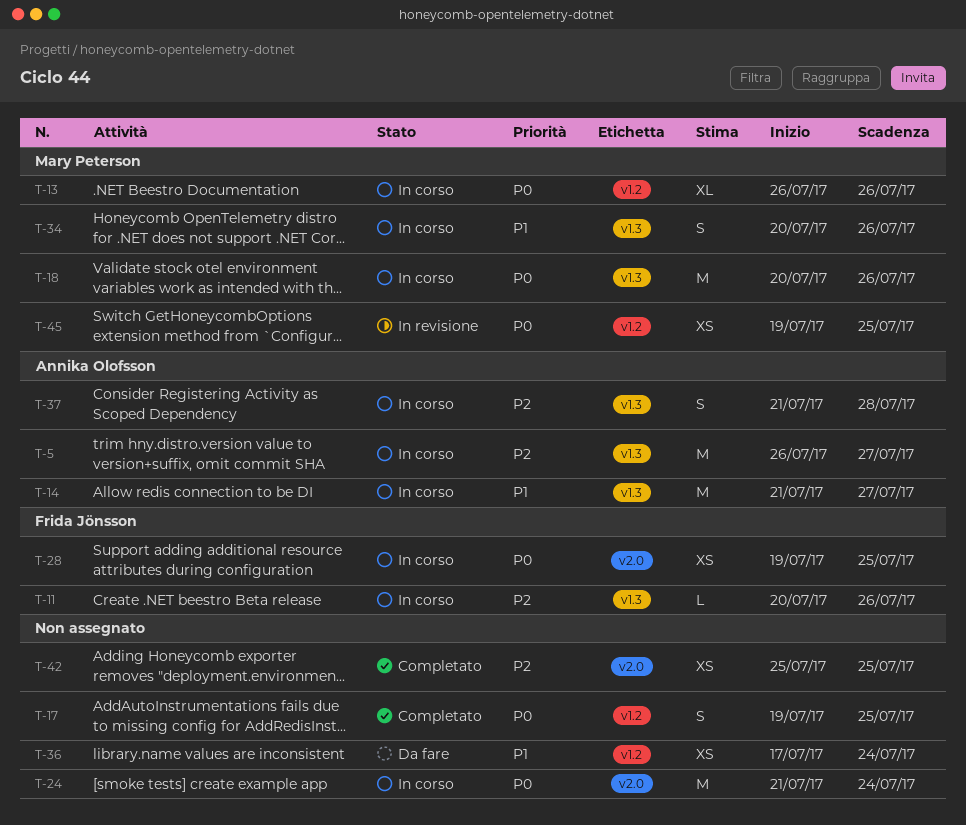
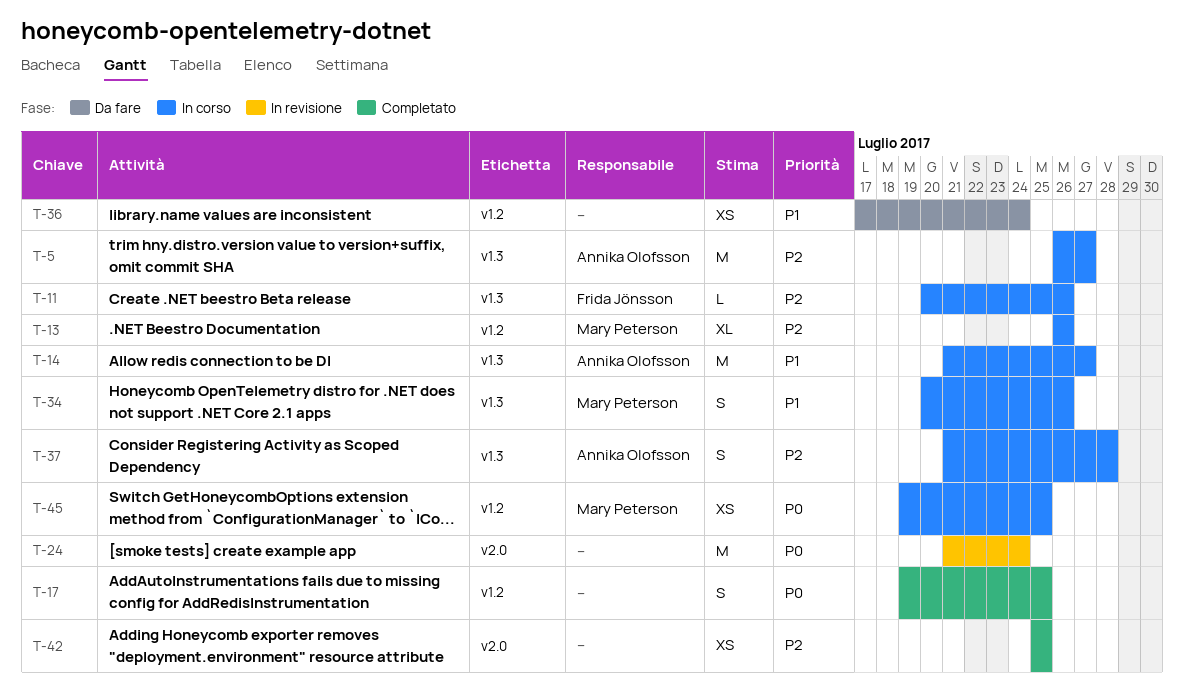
T-13, priority: P0 -> P2
T-18: present -> none
T-24, status: In corso -> In revisione
T-28: present -> none
T-45, status: In revisione -> In corso

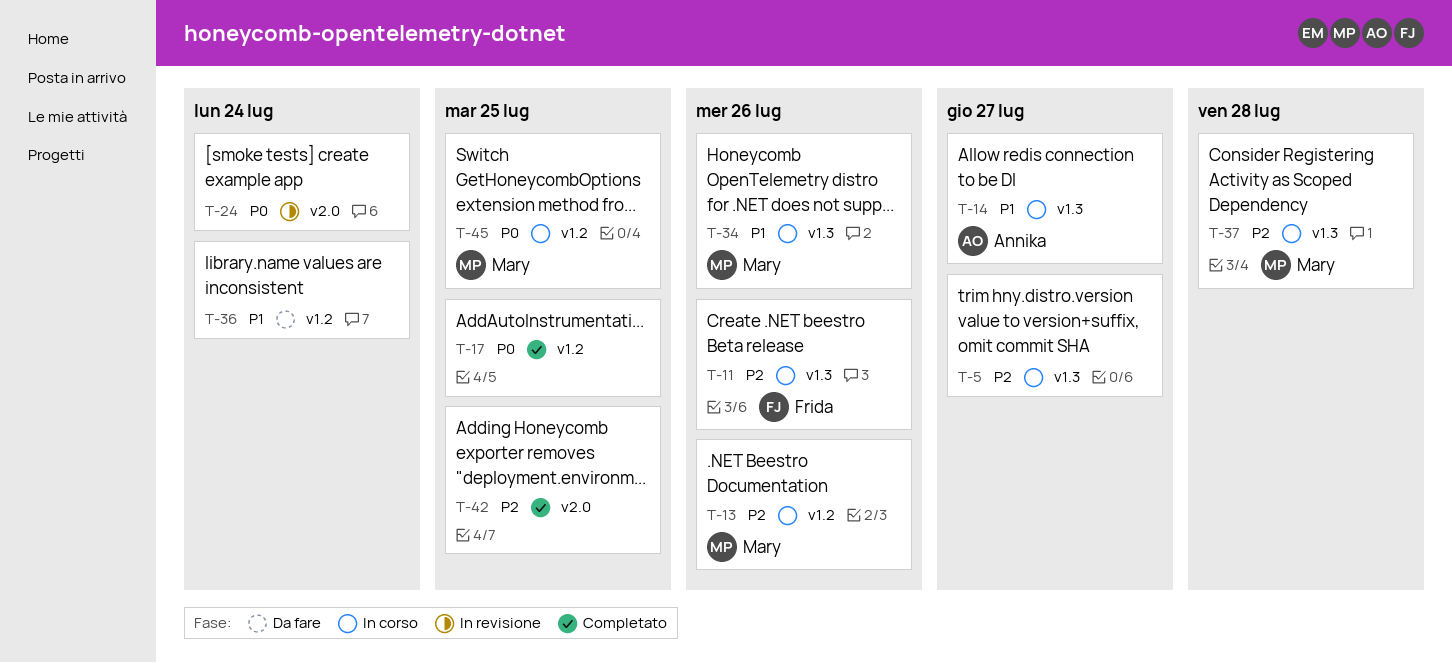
T-5, owner: Annika Olofsson -> none
T-37, owner: Annika Olofsson -> Mary Peterson

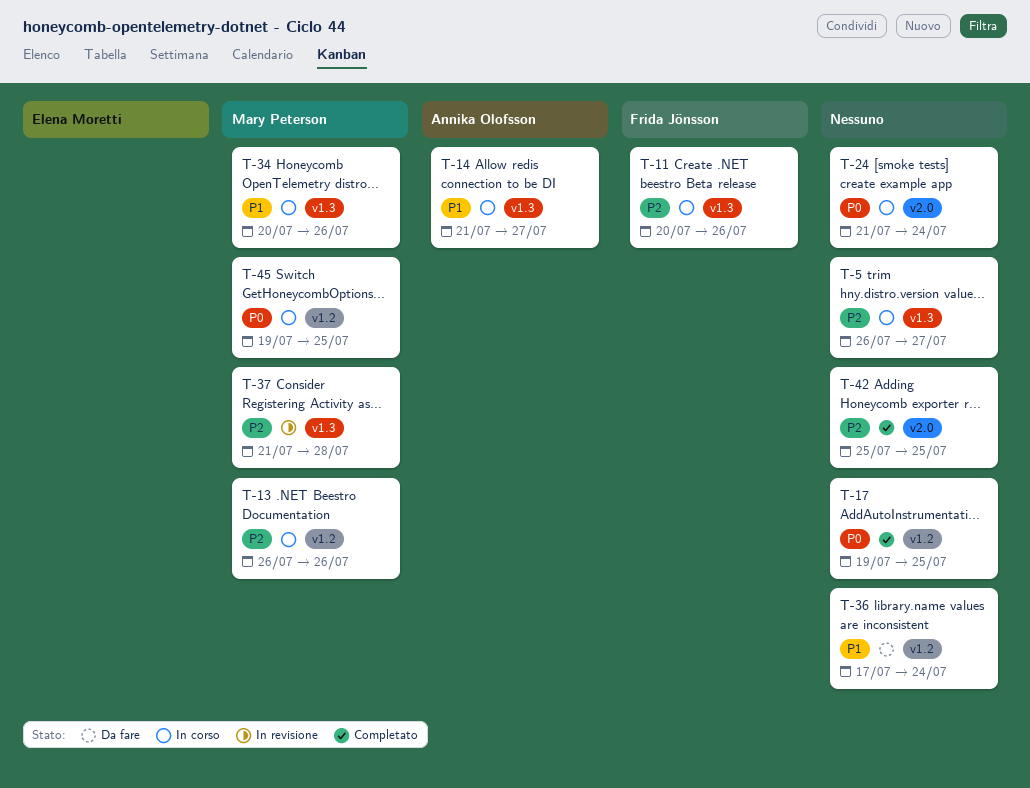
T-24, status: In revisione -> In corso
T-37, status: In corso -> In revisione

